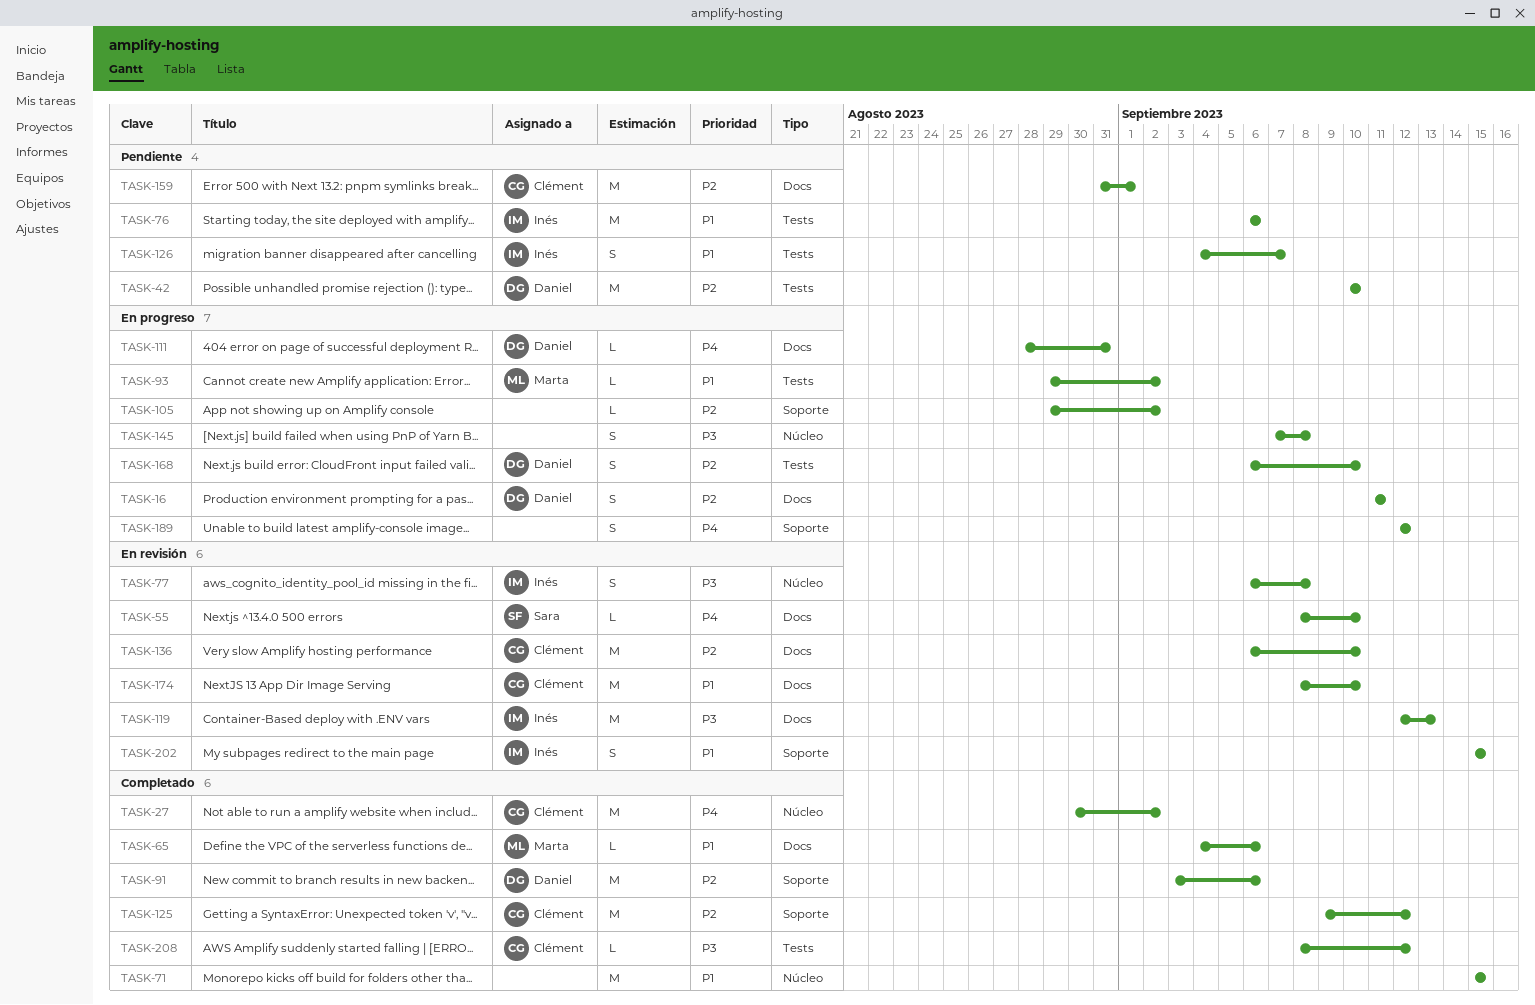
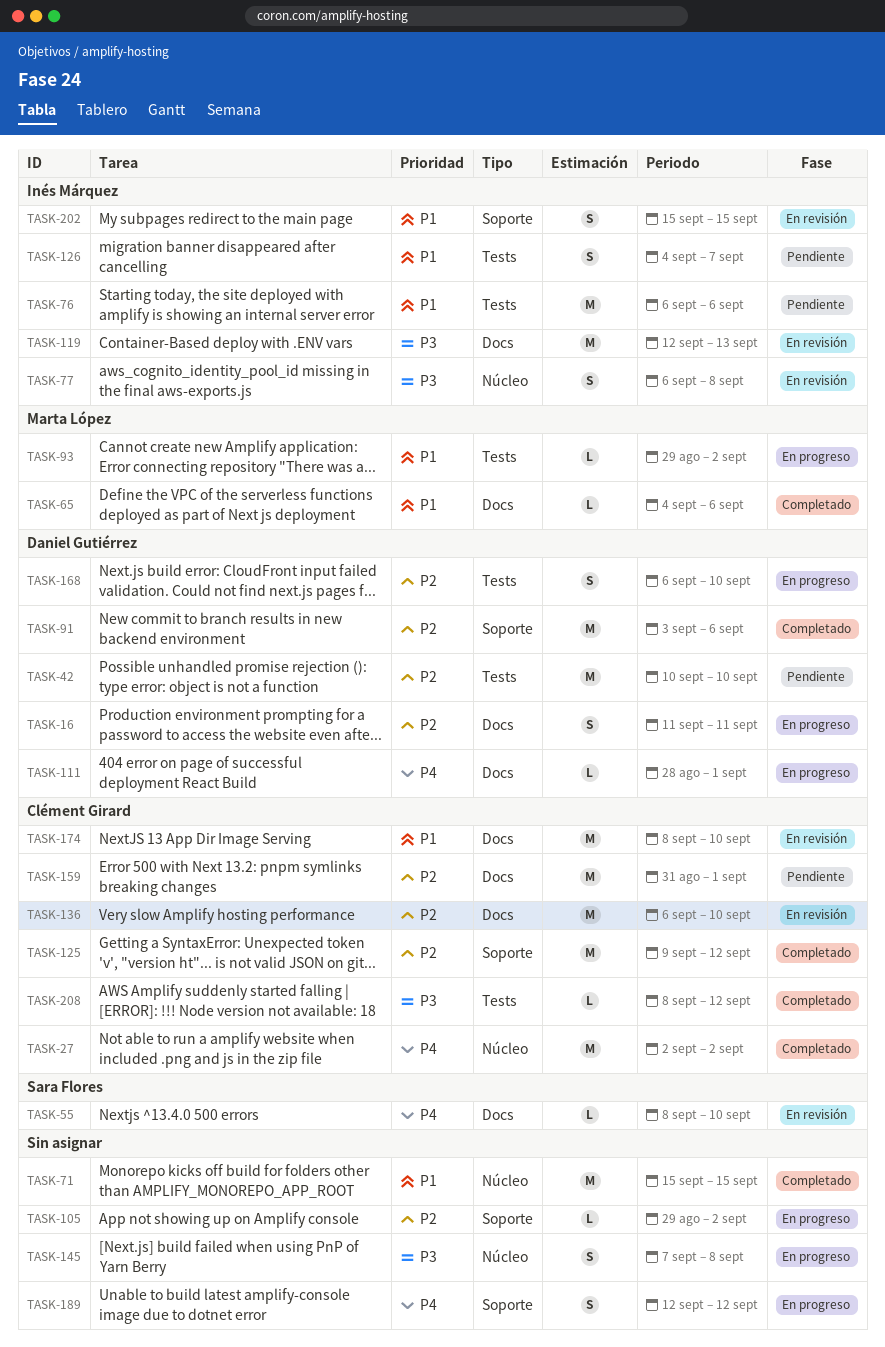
TASK-27, start: Aug 30 -> Sep 2
TASK-111, due: Aug 31 -> Sep 1

